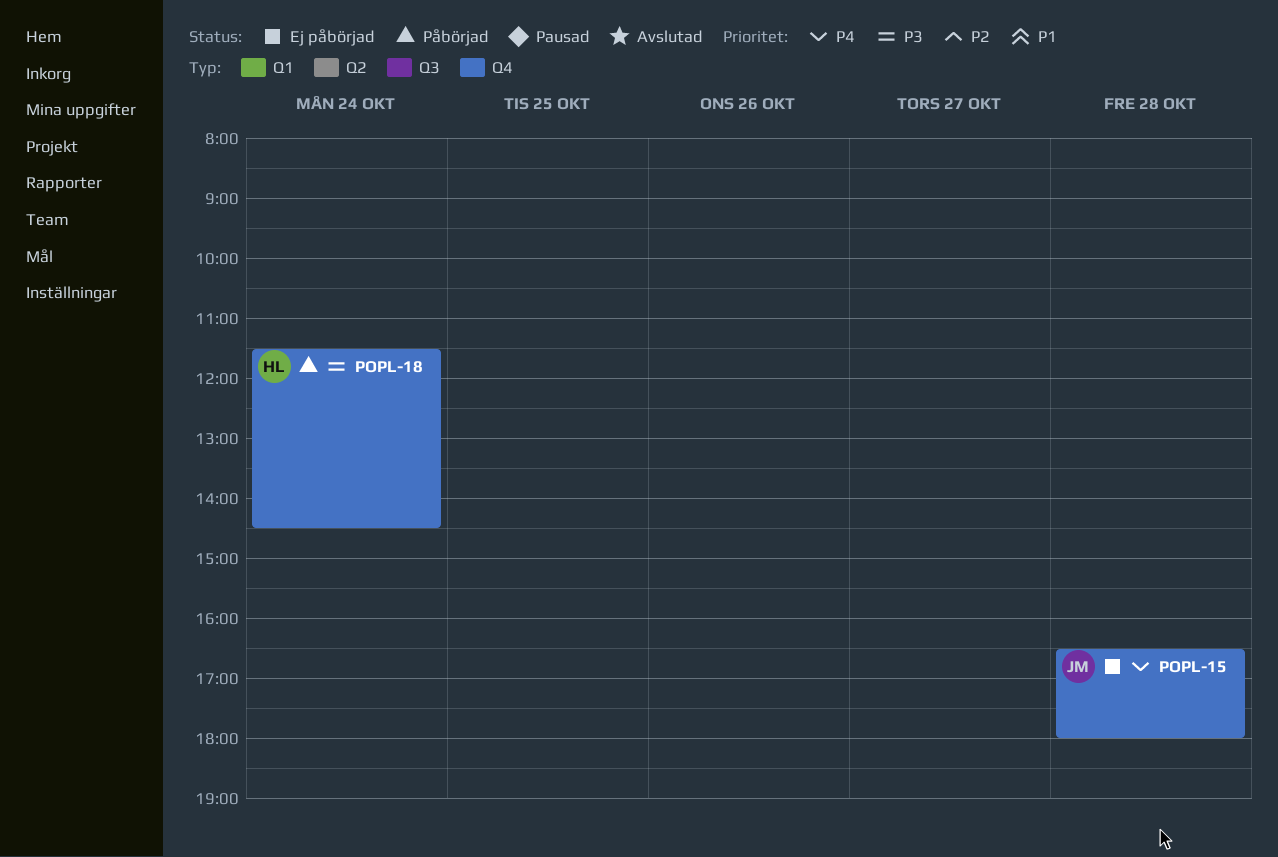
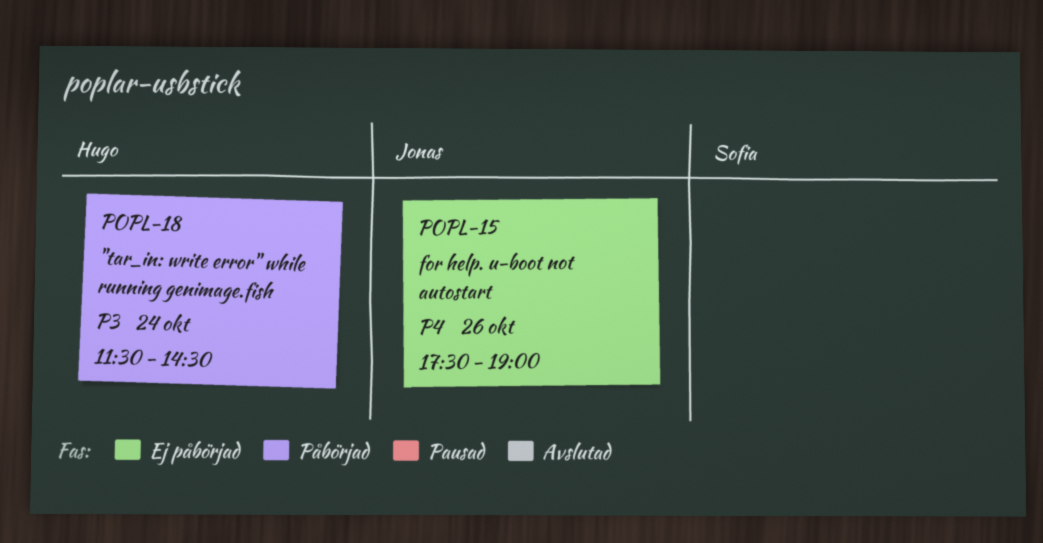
POPL-15, day: Oct 28 -> Oct 26
POPL-15, begins: 16:30 -> 17:30
POPL-15, ends: 18:00 -> 19:00

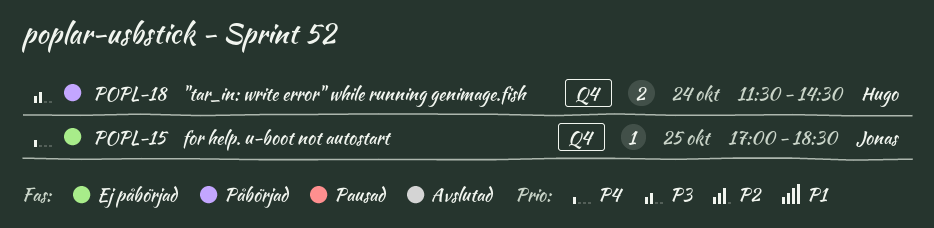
POPL-15, day: Oct 26 -> Oct 25
POPL-15, begins: 17:30 -> 17:00
POPL-15, ends: 19:00 -> 18:30

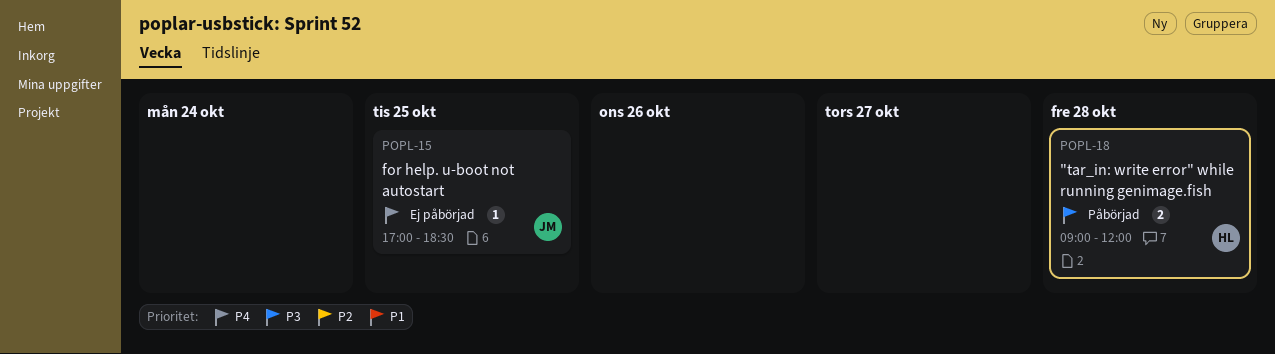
POPL-18, day: Oct 24 -> Oct 28
POPL-18, begins: 11:30 -> 09:00
POPL-18, ends: 14:30 -> 12:00

